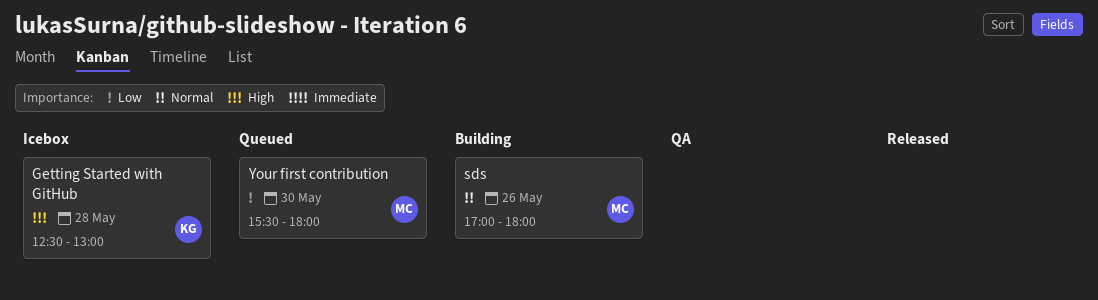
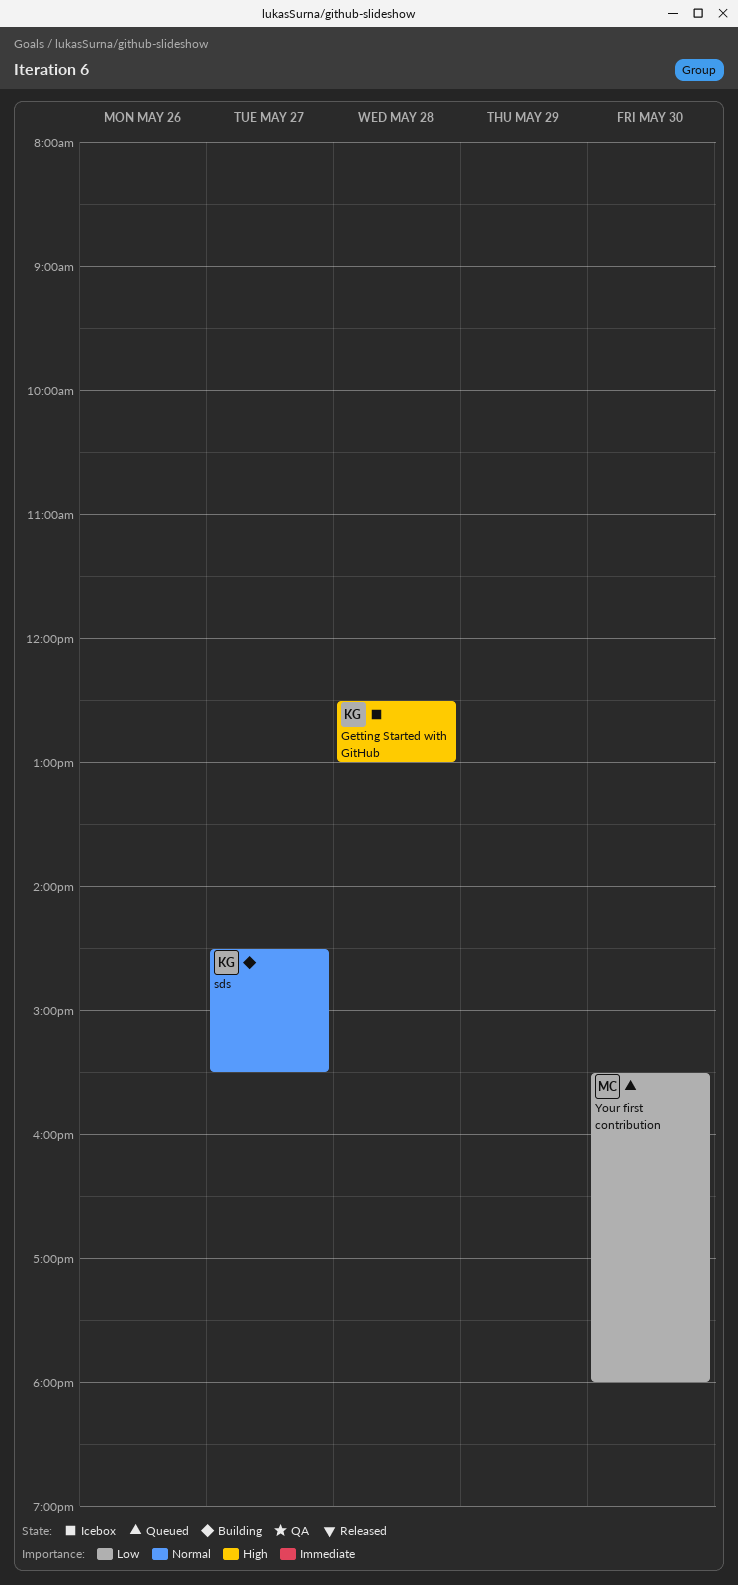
sds, owner: MC -> KG
sds, day: May 26 -> May 27
sds, begins: 17:00 -> 14:30
sds, ends: 18:00 -> 15:30

